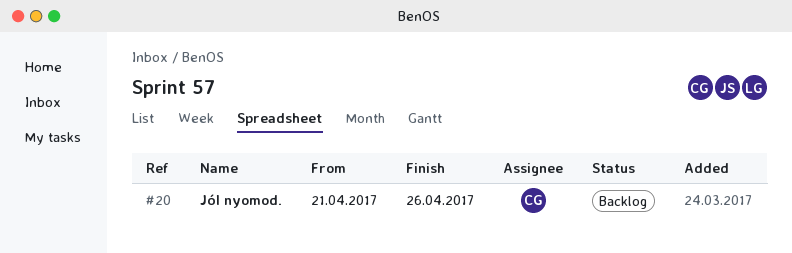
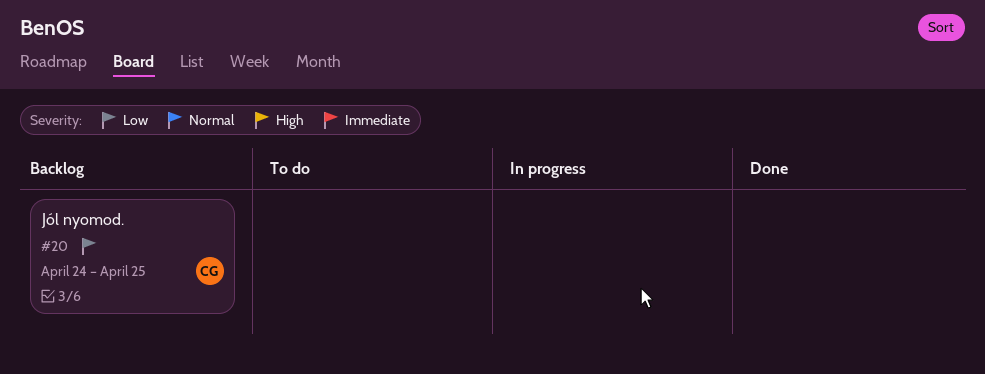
#20, start: Apr 21 -> Apr 24
#20, due: Apr 26 -> Apr 25

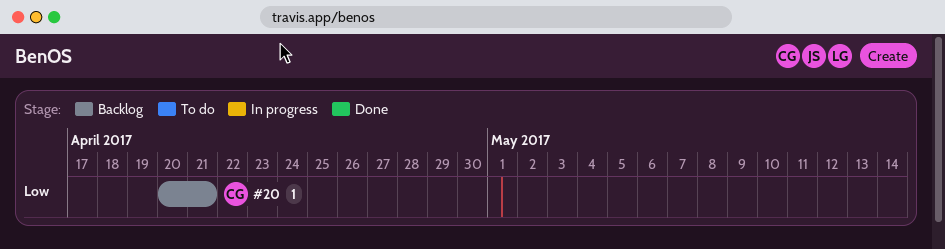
#20, start: Apr 24 -> Apr 20
#20, due: Apr 25 -> Apr 21

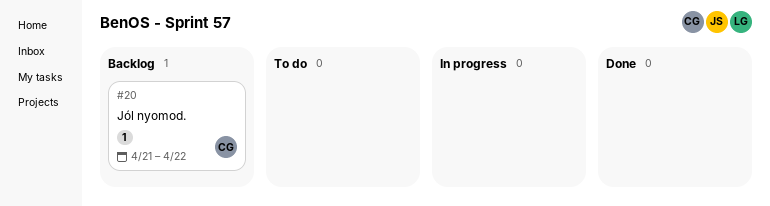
#20, start: Apr 20 -> Apr 21
#20, due: Apr 21 -> Apr 22

